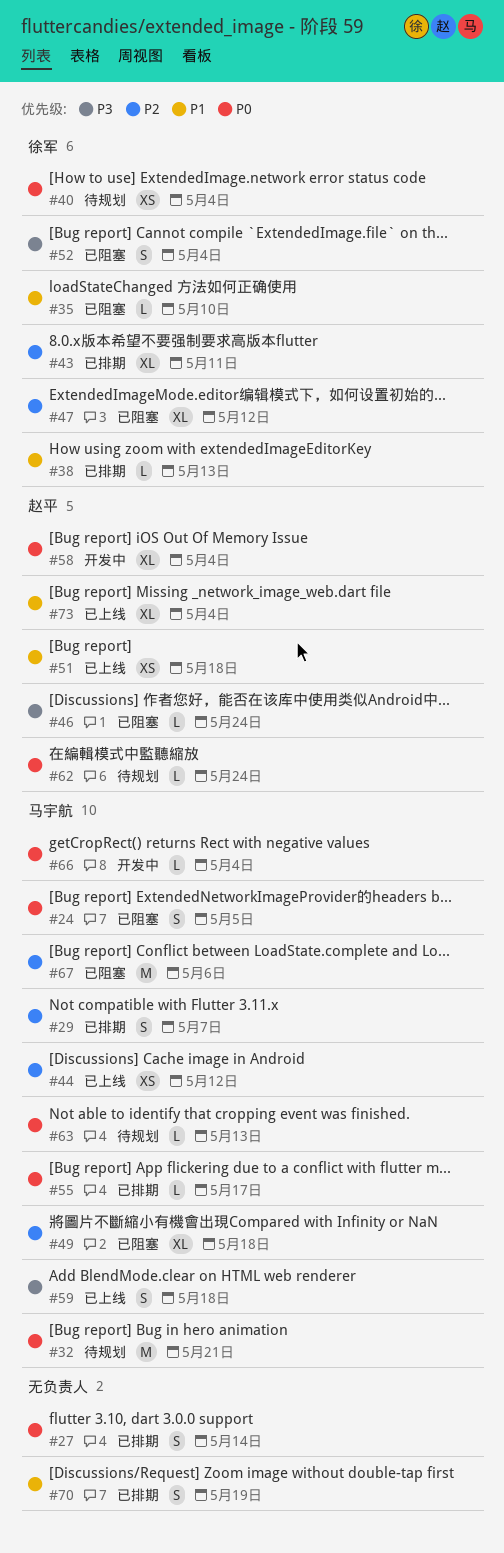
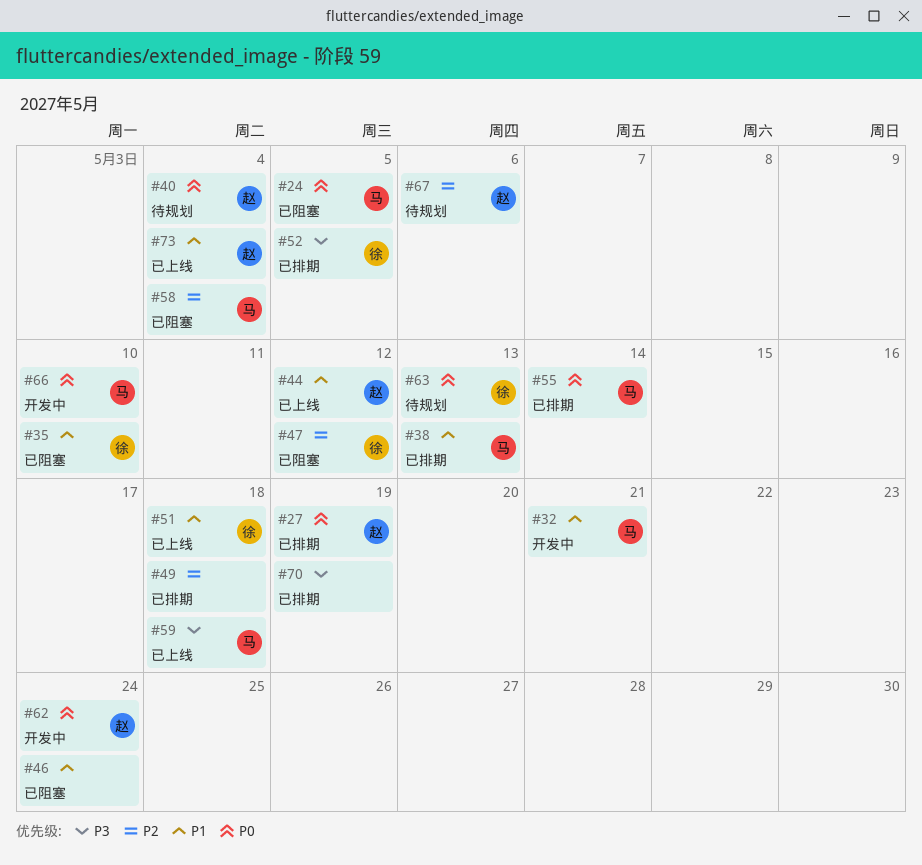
#27, owner: none -> 赵平
#27, due: May 14 -> May 19
#29: present -> none
#32, status: 待规划 -> 开发中
#32, priority: P0 -> P1
#38, owner: 徐军 -> 马宇航
#40, owner: 徐军 -> 赵平
#43: present -> none
#44, owner: 马宇航 -> 赵平
#44, priority: P2 -> P1
#46, owner: 赵平 -> none
#46, priority: P3 -> P1
#49, status: 已阻塞 -> 已排期
#49, owner: 马宇航 -> none
#51, owner: 赵平 -> 徐军
#52, status: 已阻塞 -> 已排期
#52, due: May 4 -> May 5
#55, due: May 17 -> May 14
#58, status: 开发中 -> 已阻塞
#58, owner: 赵平 -> 马宇航
#58, priority: P0 -> P2
#62, status: 待规划 -> 开发中
#63, owner: 马宇航 -> 徐军
#66, due: May 4 -> May 10
#67, status: 已阻塞 -> 待规划
#67, owner: 马宇航 -> 赵平
#70, priority: P1 -> P3

